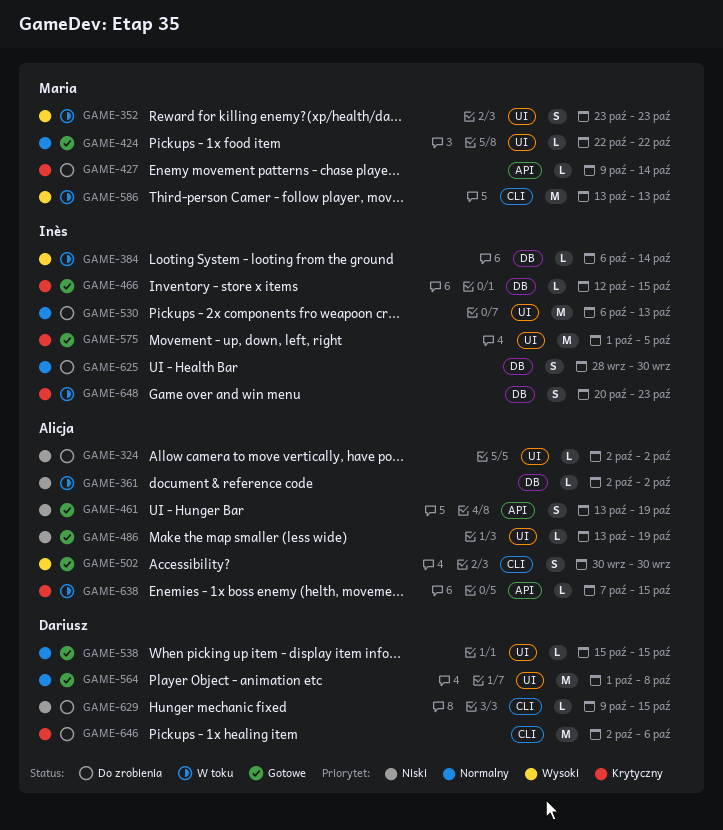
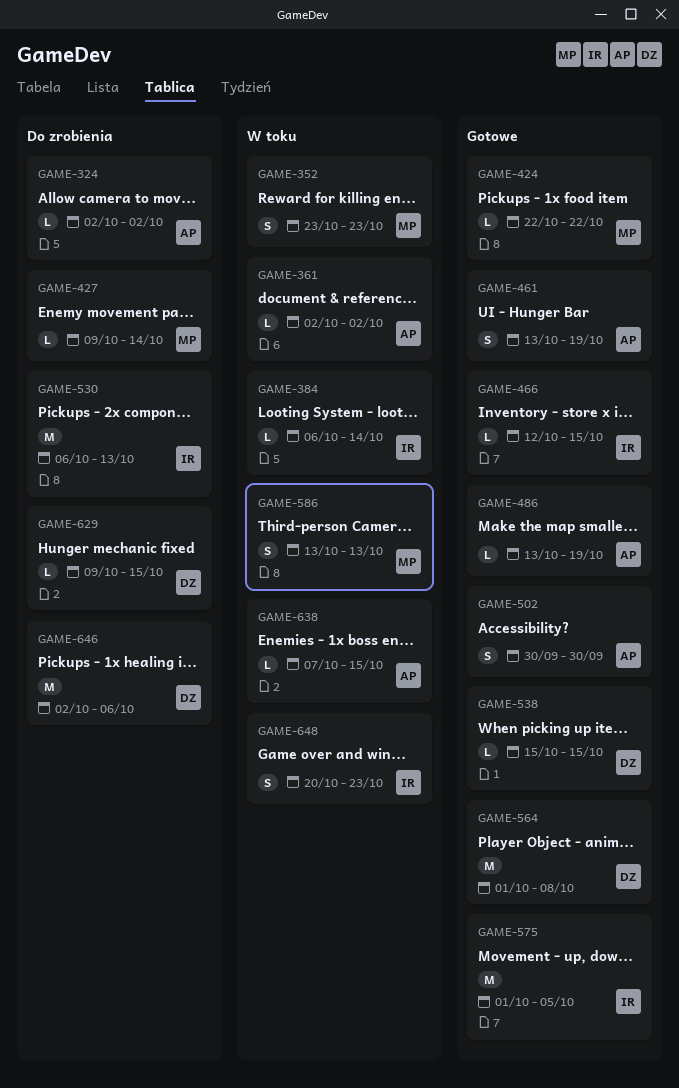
GAME-586, estimate: M -> S
GAME-625: present -> none

